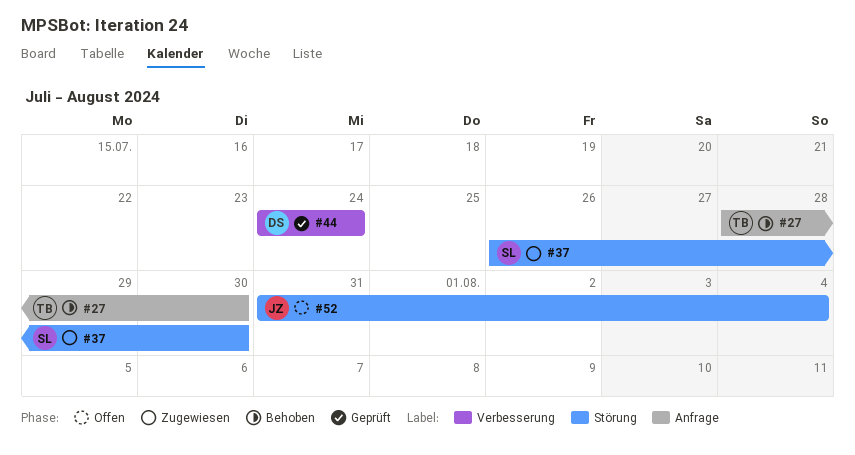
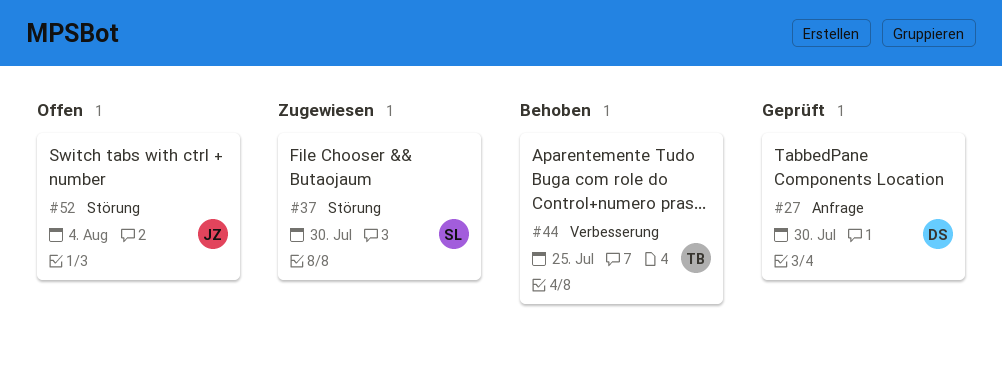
#27, status: Behoben -> Geprüft
#27, owner: TB -> DS
#44, status: Geprüft -> Behoben
#44, owner: DS -> TB
#44, due: Jul 24 -> Jul 25

